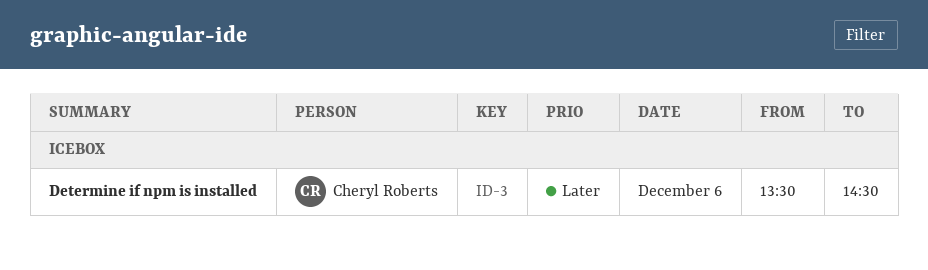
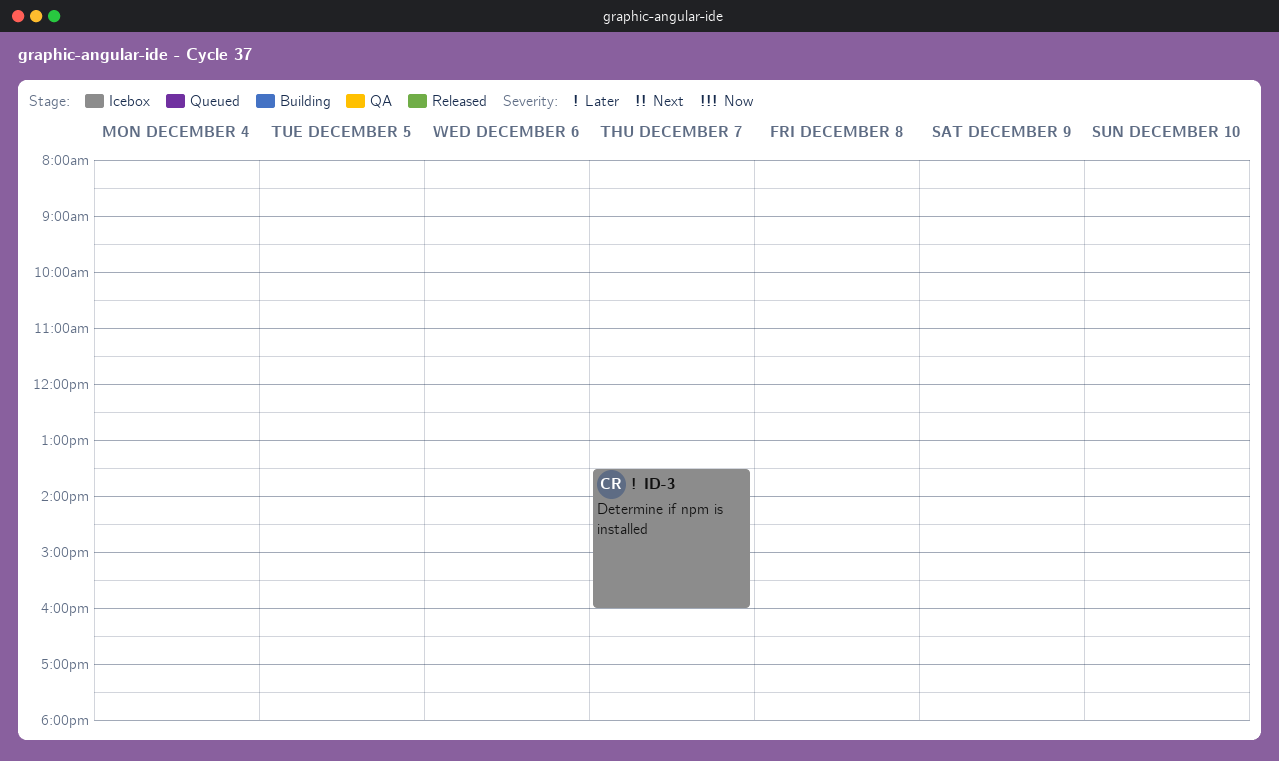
ID-3, day: Dec 6 -> Dec 7
ID-3, ends: 14:30 -> 16:00

